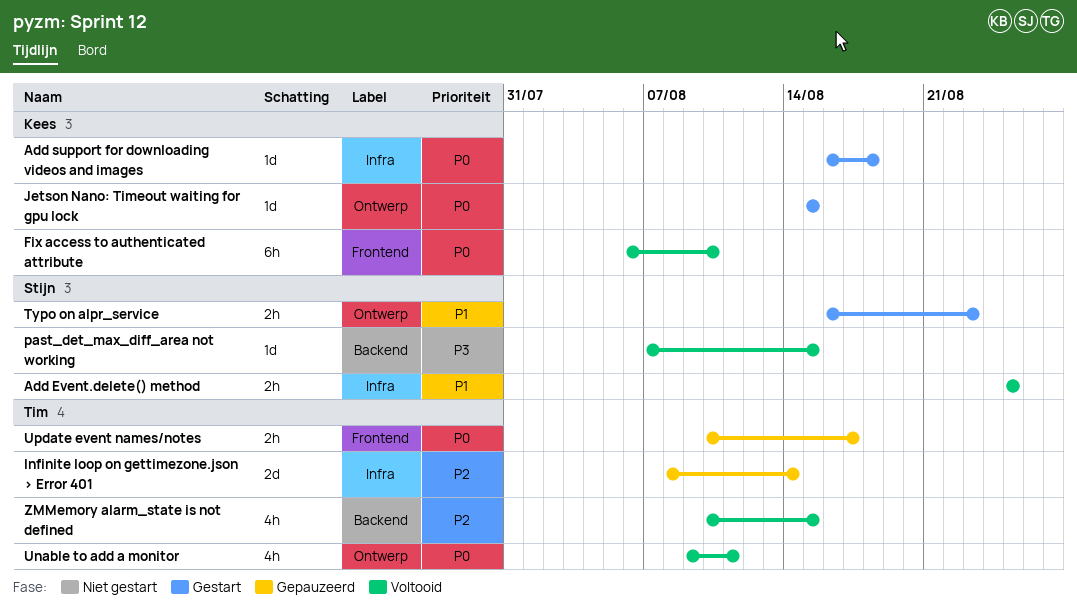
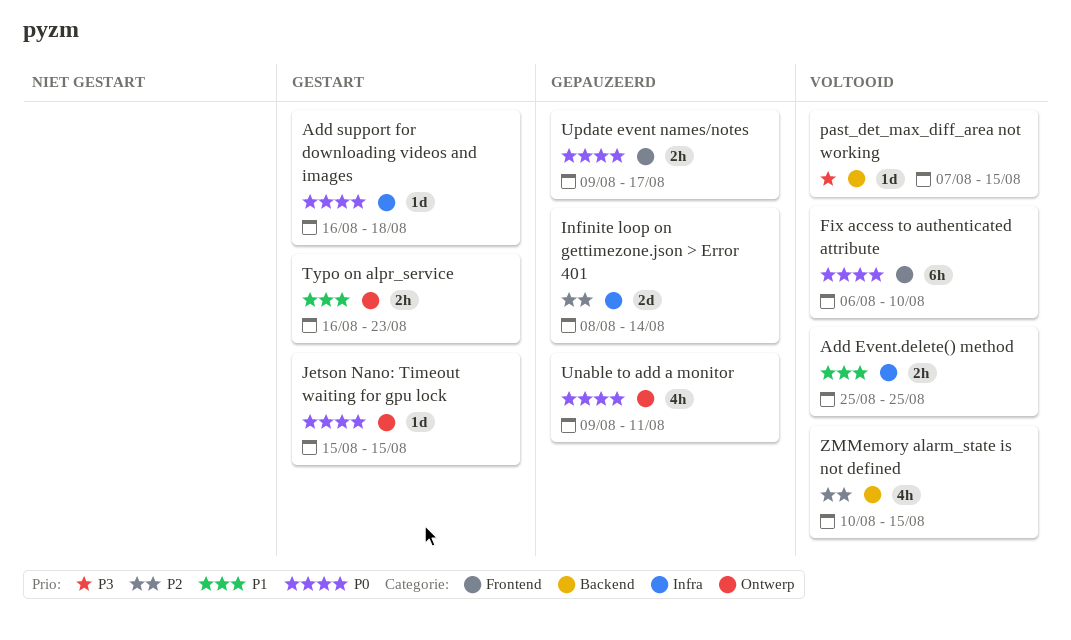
Unable to add a monitor, status: Voltooid -> Gepauzeerd
Update event names/notes, start: Aug 10 -> Aug 9

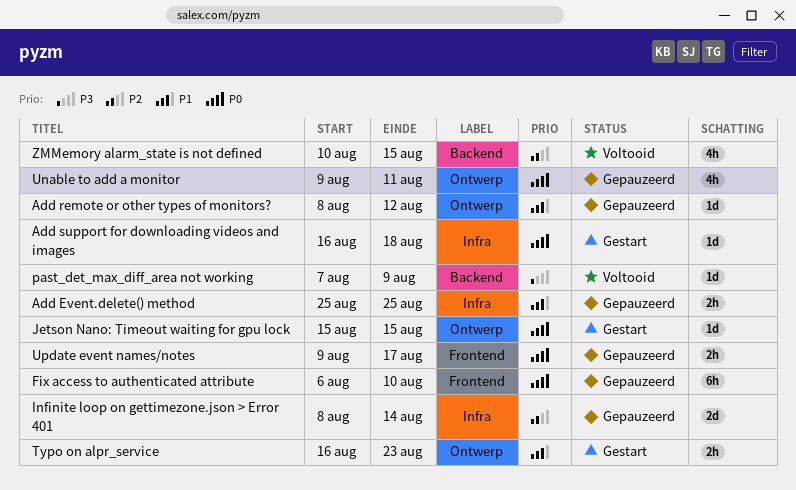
Add Event.delete() method, status: Voltooid -> Gepauzeerd
Add remote or other types of monitors?: none -> present
Fix access to authenticated attribute, status: Voltooid -> Gepauzeerd
past_det_max_diff_area not working, due: Aug 15 -> Aug 9

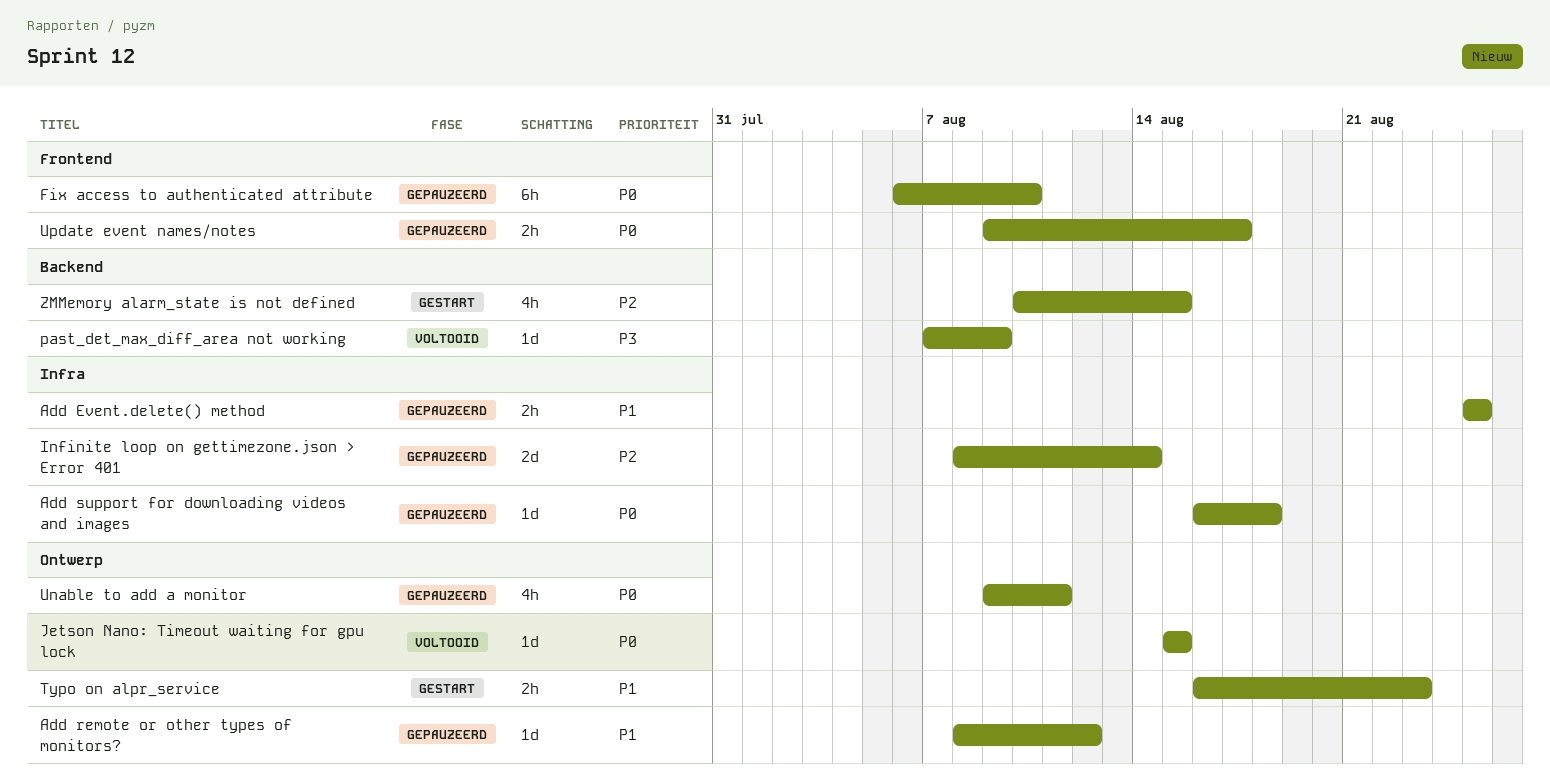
Add support for downloading videos and images, status: Gestart -> Gepauzeerd
Jetson Nano: Timeout waiting for gpu lock, status: Gestart -> Voltooid
ZMMemory alarm_state is not defined, status: Voltooid -> Gestart

